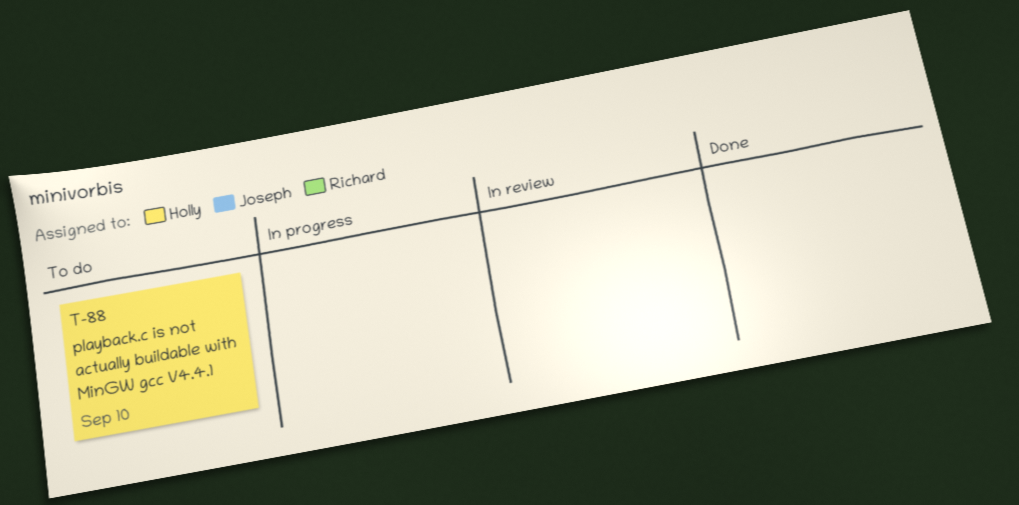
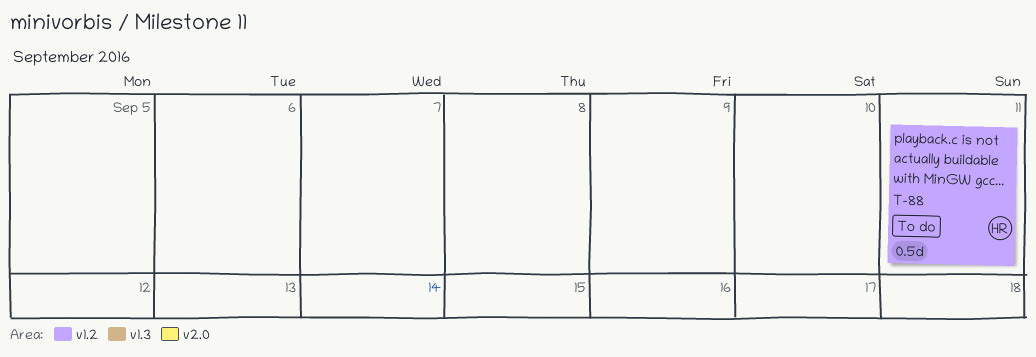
T-88, due: Sep 10 -> Sep 11

